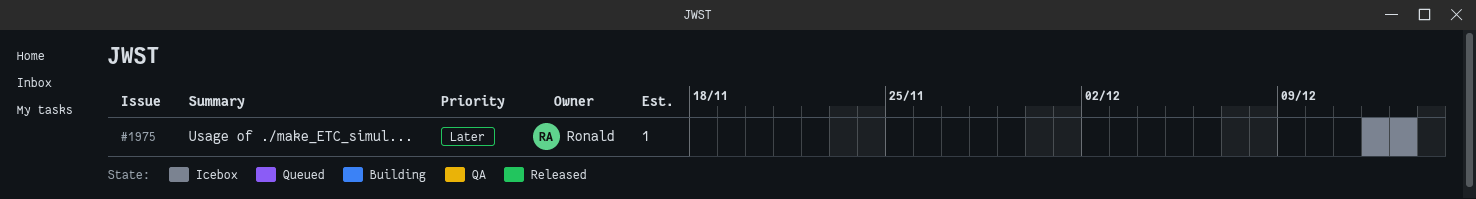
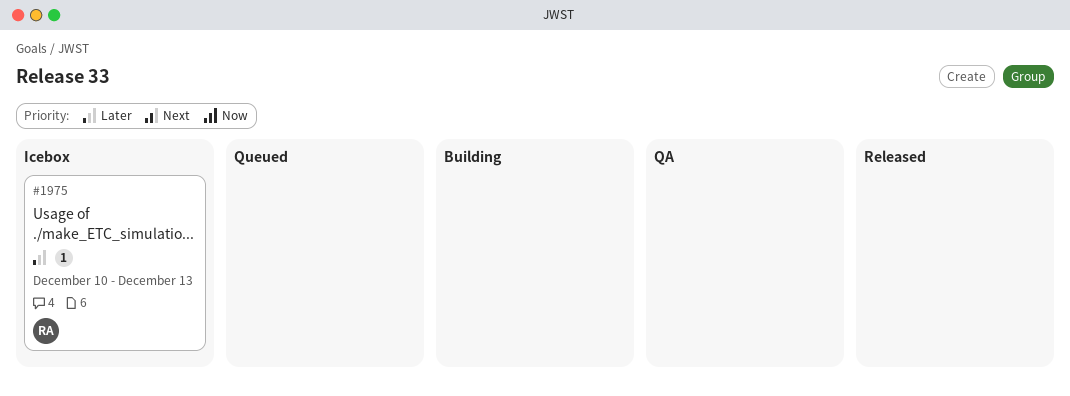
#1975, start: Dec 12 -> Dec 10

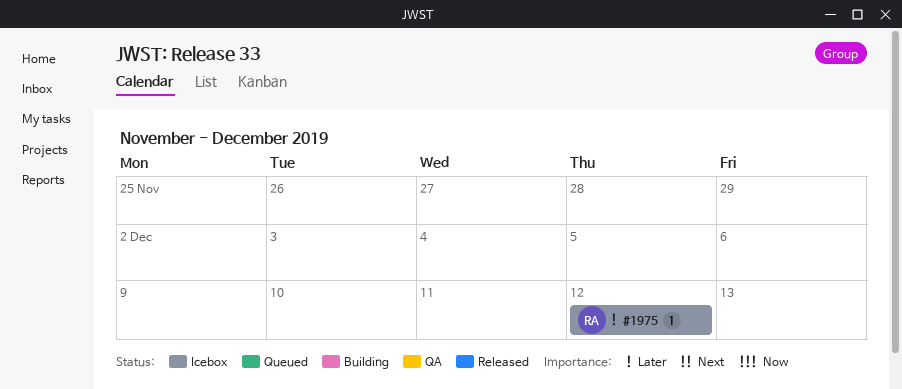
#1975, start: Dec 10 -> Dec 12
#1975, due: Dec 13 -> Dec 12

